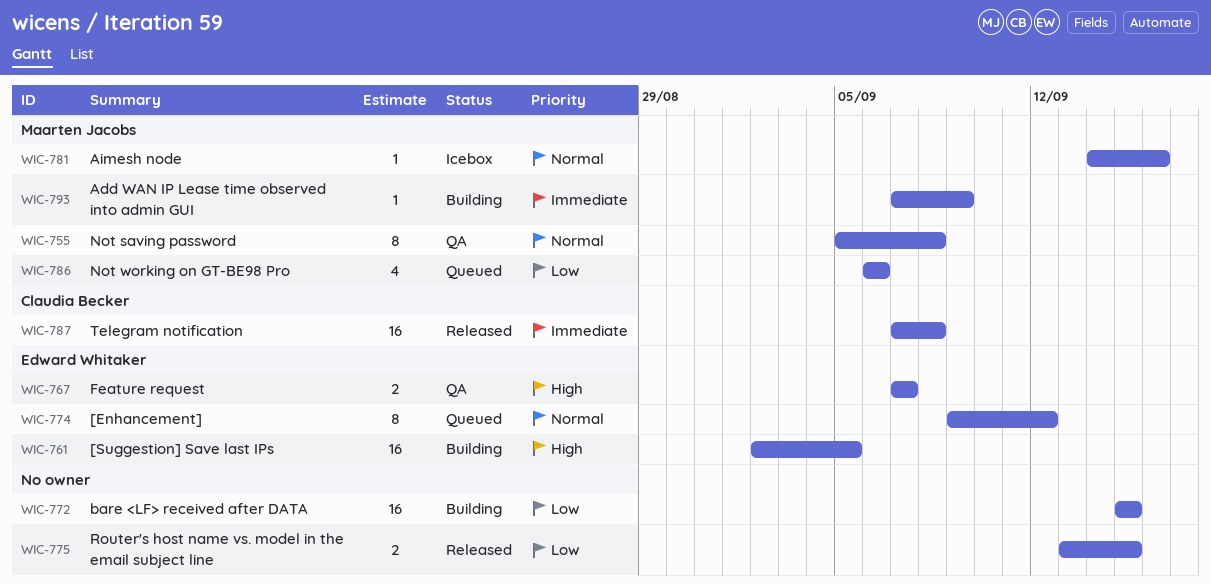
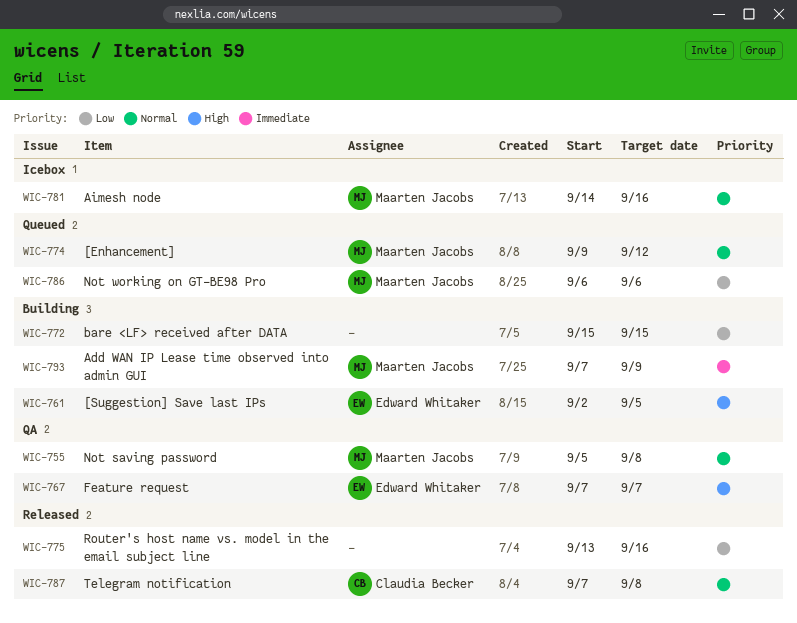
WIC-774, owner: Edward Whitaker -> Maarten Jacobs
WIC-775, due: Sep 15 -> Sep 16
WIC-787, priority: Immediate -> Normal

